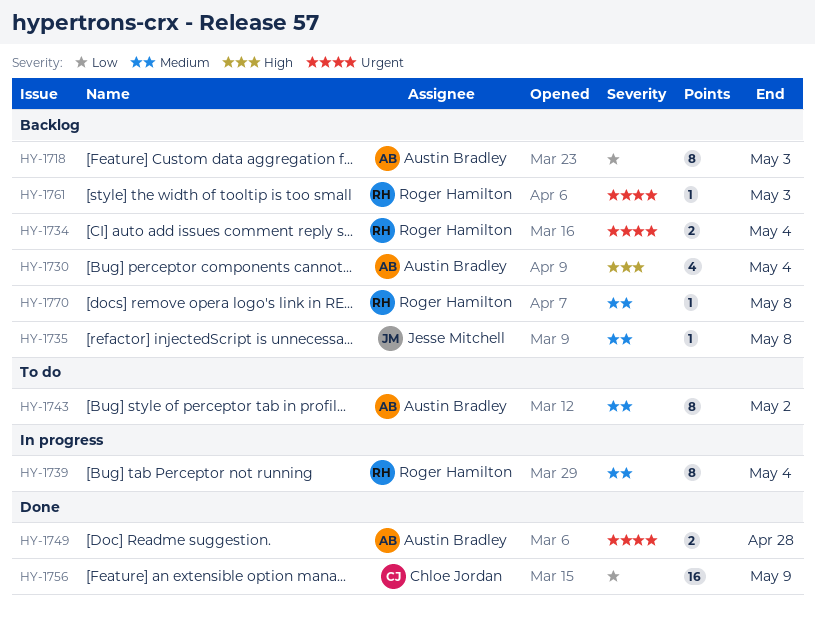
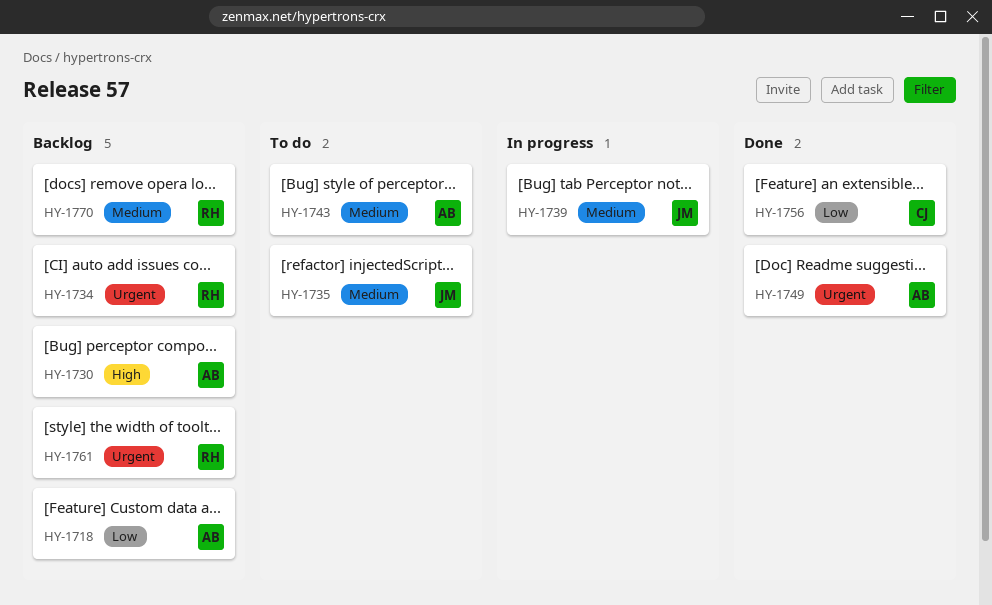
HY-1735, status: Backlog -> To do
HY-1739, owner: Roger Hamilton -> Jesse Mitchell

